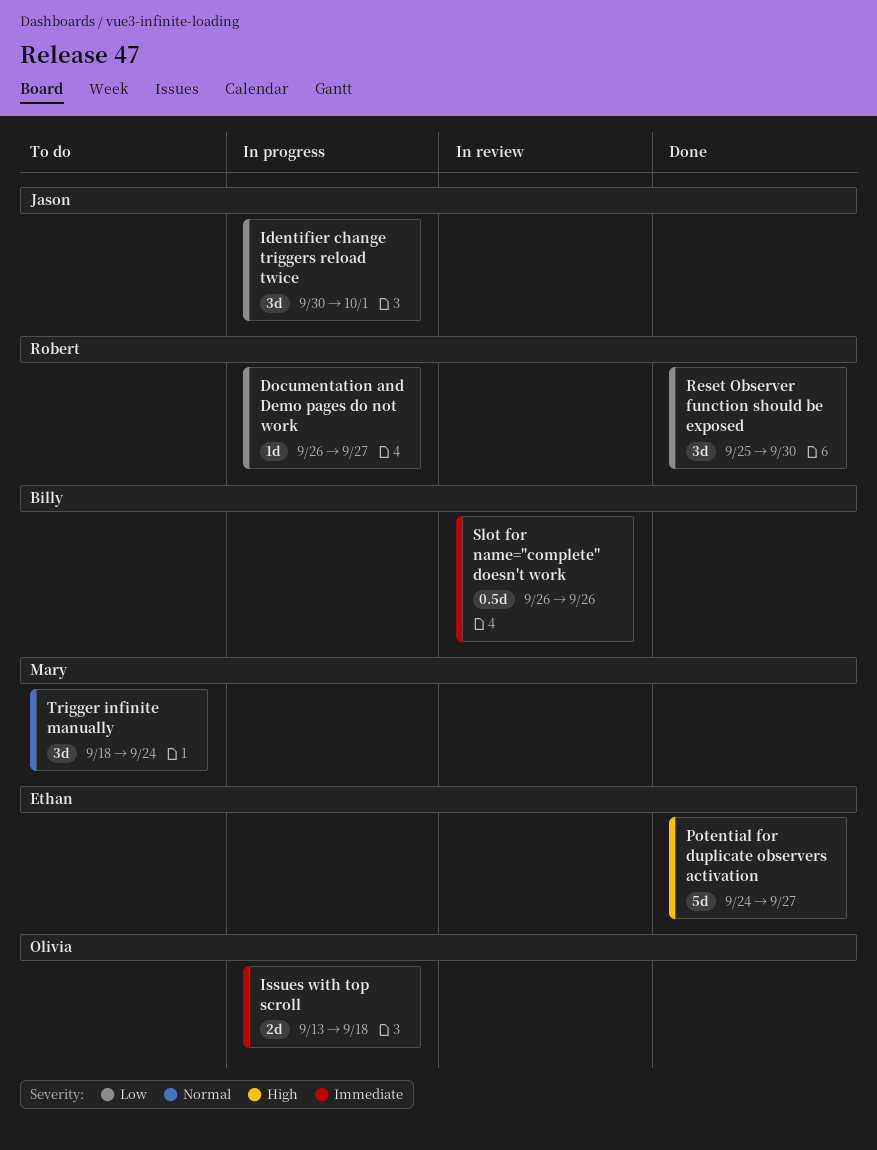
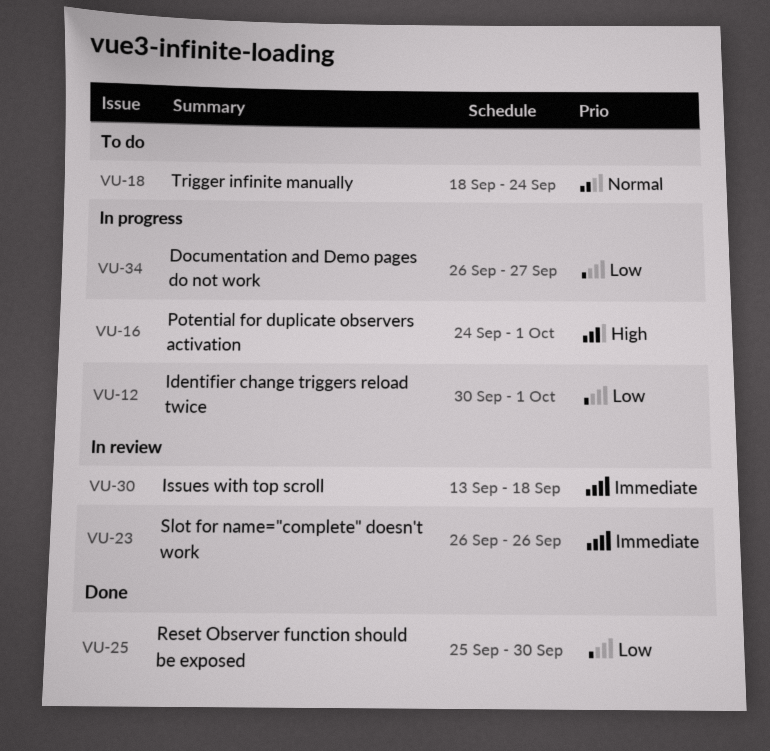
Issues with top scroll, status: In progress -> In review
Potential for duplicate observers activation, status: Done -> In progress
Potential for duplicate observers activation, due: Sep 27 -> Oct 1

